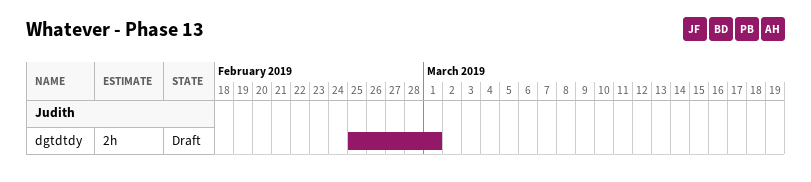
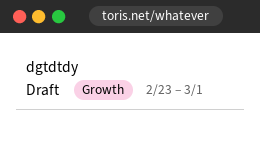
dgtdtdy, start: Feb 25 -> Feb 23

